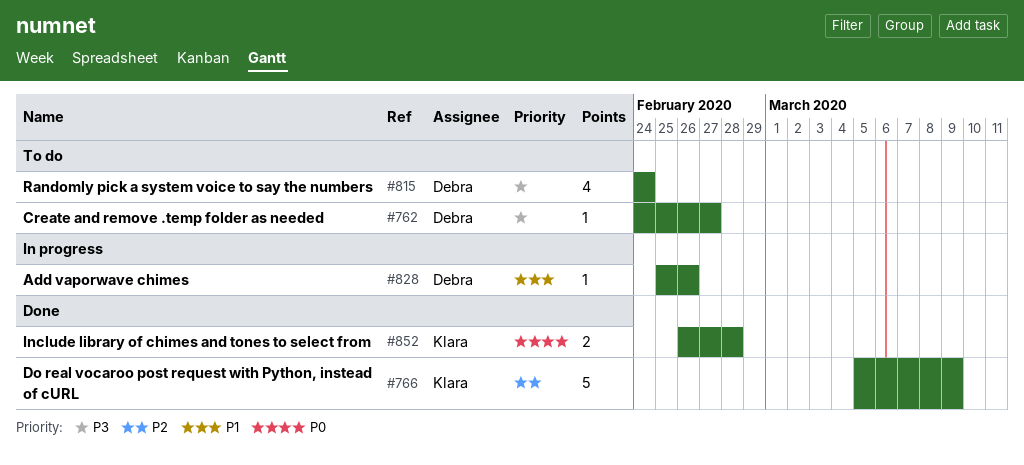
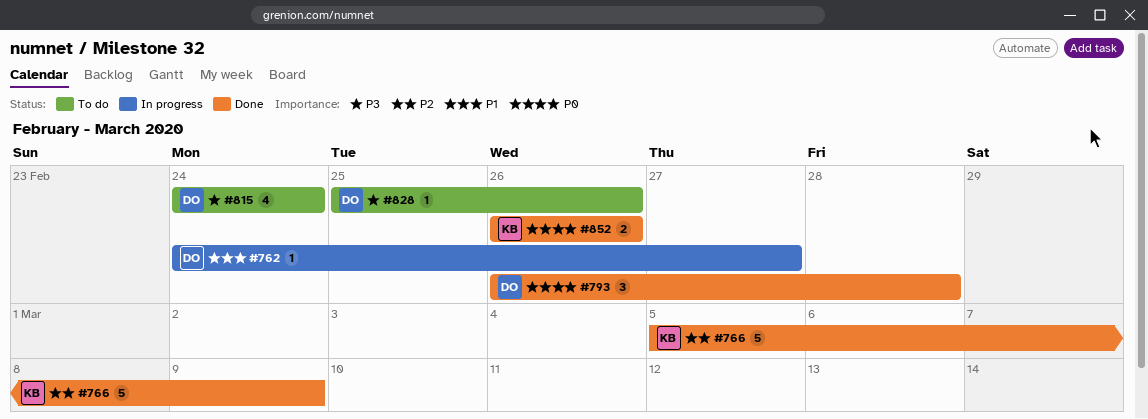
#762, status: To do -> In progress
#762, priority: P3 -> P1
#793: none -> present
#828, status: In progress -> To do
#828, priority: P1 -> P3
#852, due: Feb 28 -> Feb 26

